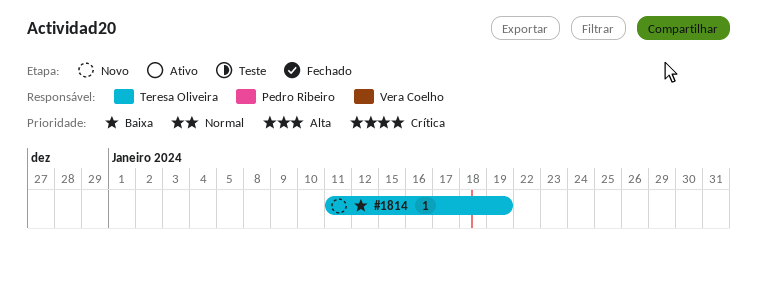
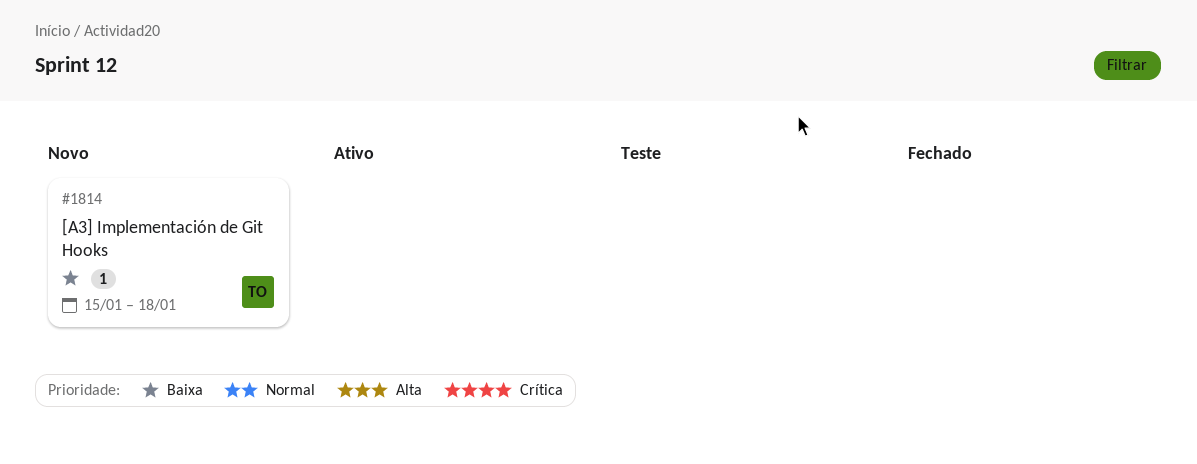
#1814, start: Jan 11 -> Jan 15
#1814, due: Jan 19 -> Jan 18

